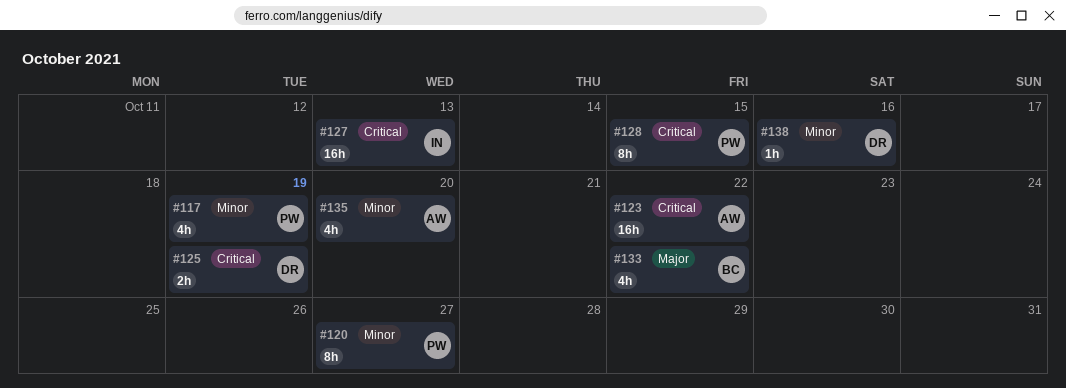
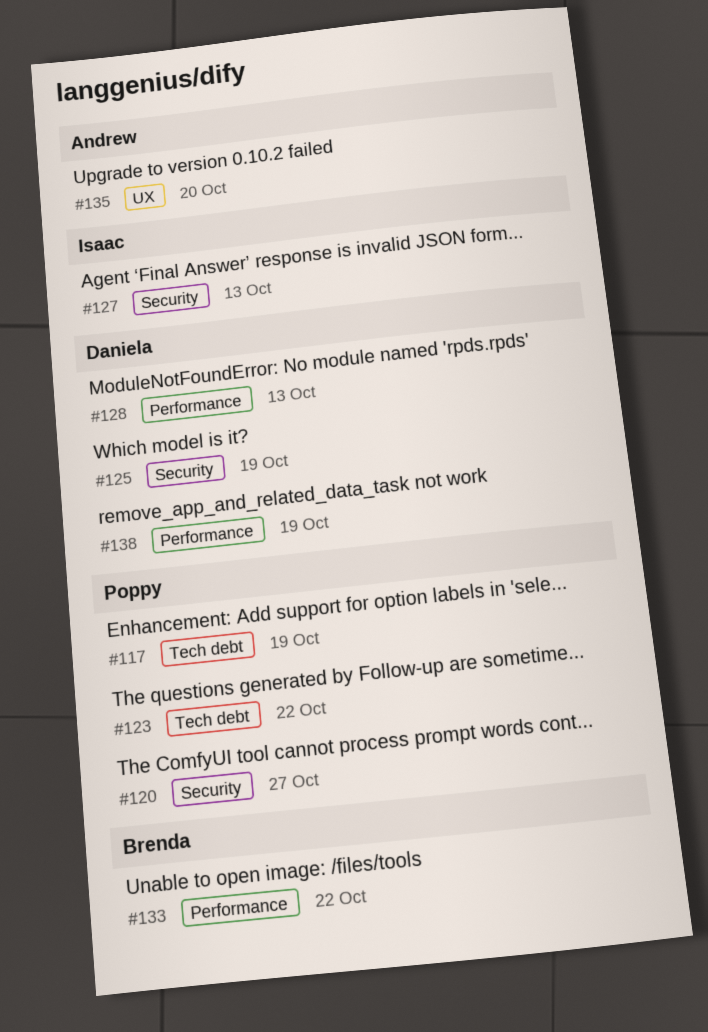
#123, owner: Andrew -> Poppy
#128, owner: Poppy -> Daniela
#128, due: Oct 15 -> Oct 13
#138, due: Oct 16 -> Oct 19

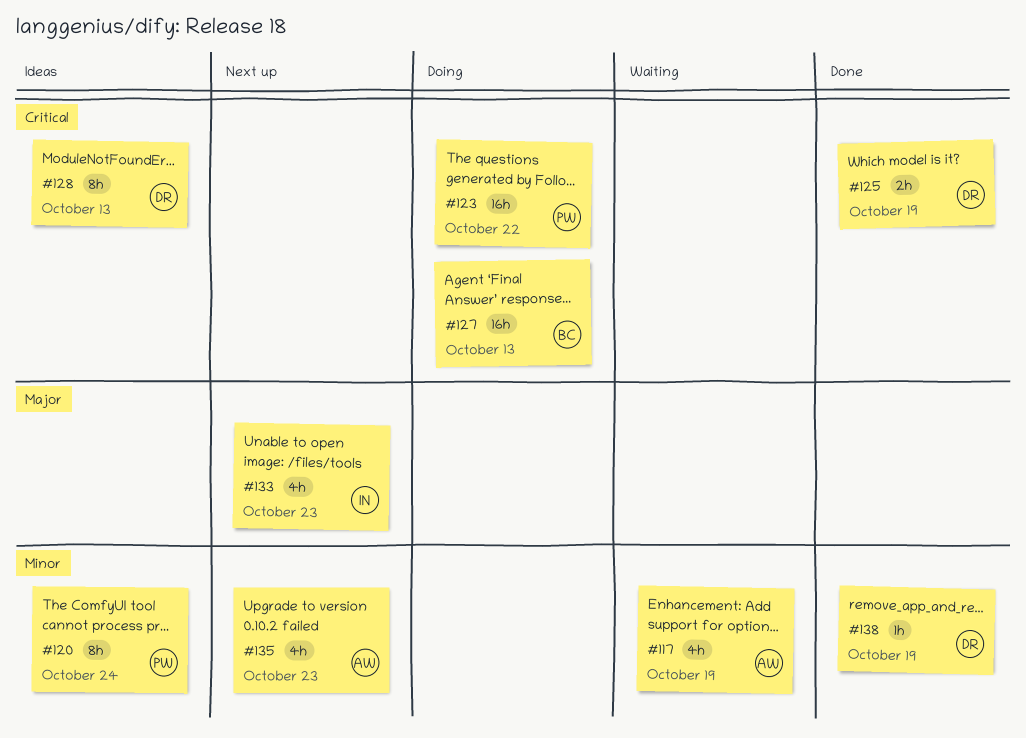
#117, owner: Poppy -> Andrew
#120, due: Oct 27 -> Oct 24
#127, owner: Isaac -> Brenda
#133, owner: Brenda -> Isaac
#133, due: Oct 22 -> Oct 23
#135, due: Oct 20 -> Oct 23

